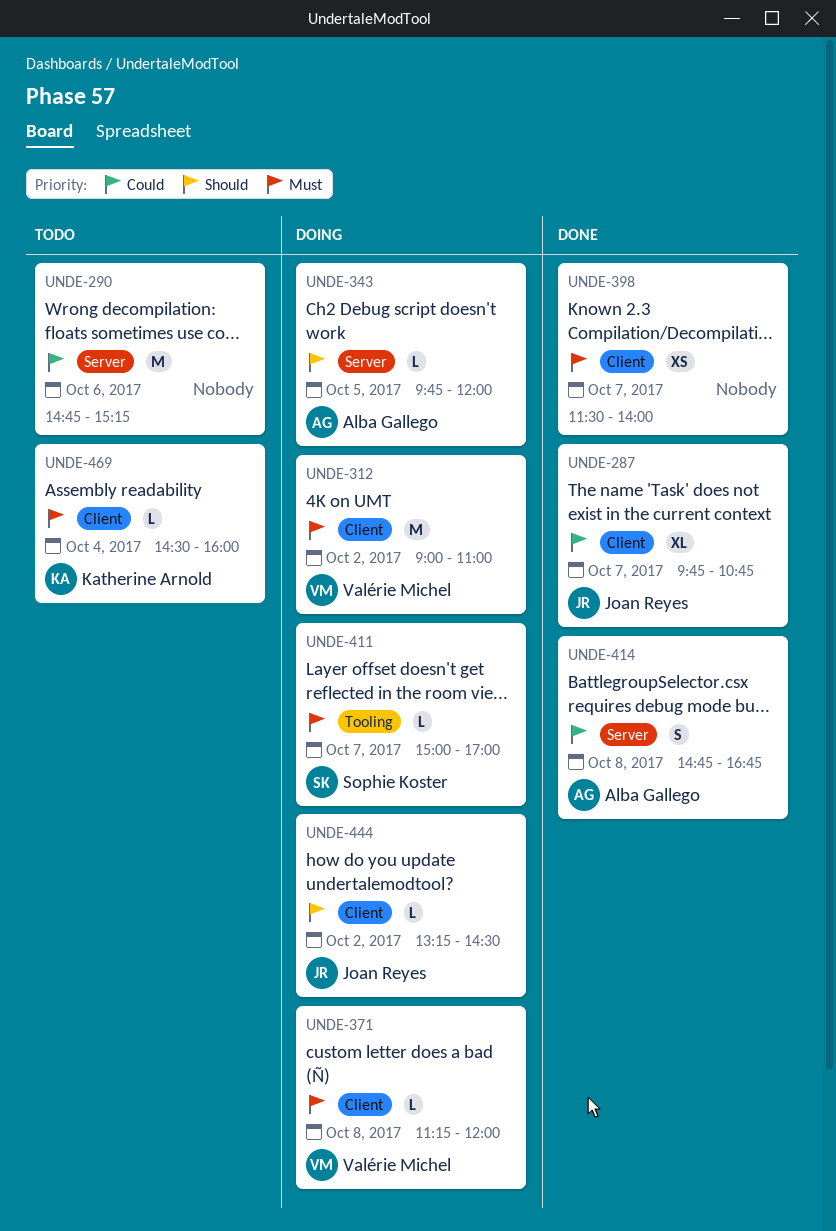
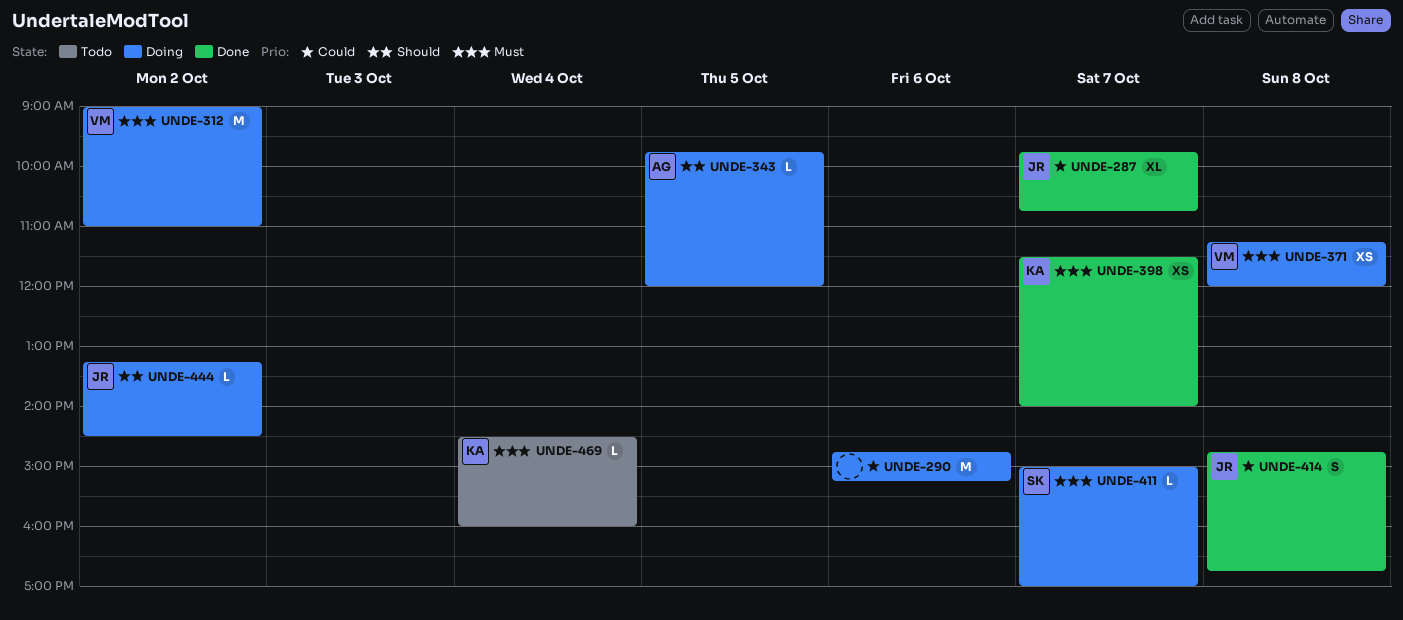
UNDE-290, status: Todo -> Doing
UNDE-371, estimate: L -> XS
UNDE-398, owner: none -> Katherine Arnold
UNDE-414, owner: Alba Gallego -> Joan Reyes

